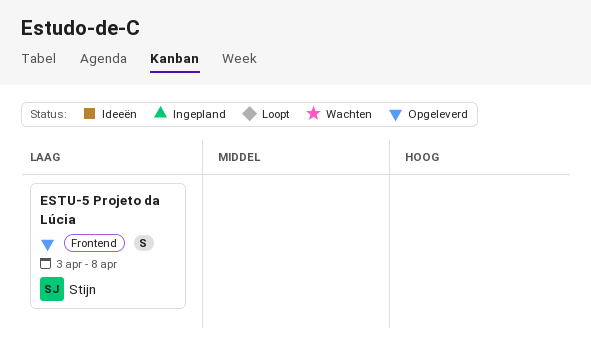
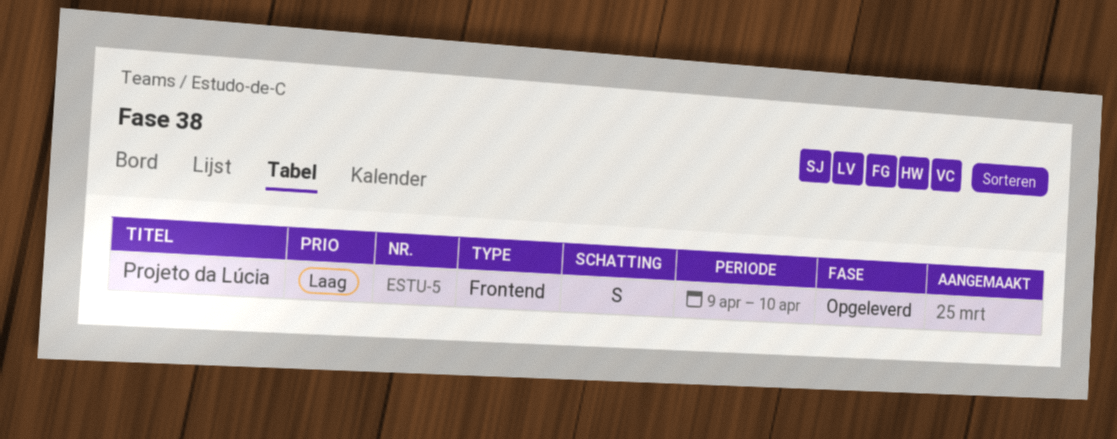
ESTU-5, start: Apr 3 -> Apr 9
ESTU-5, due: Apr 8 -> Apr 10

